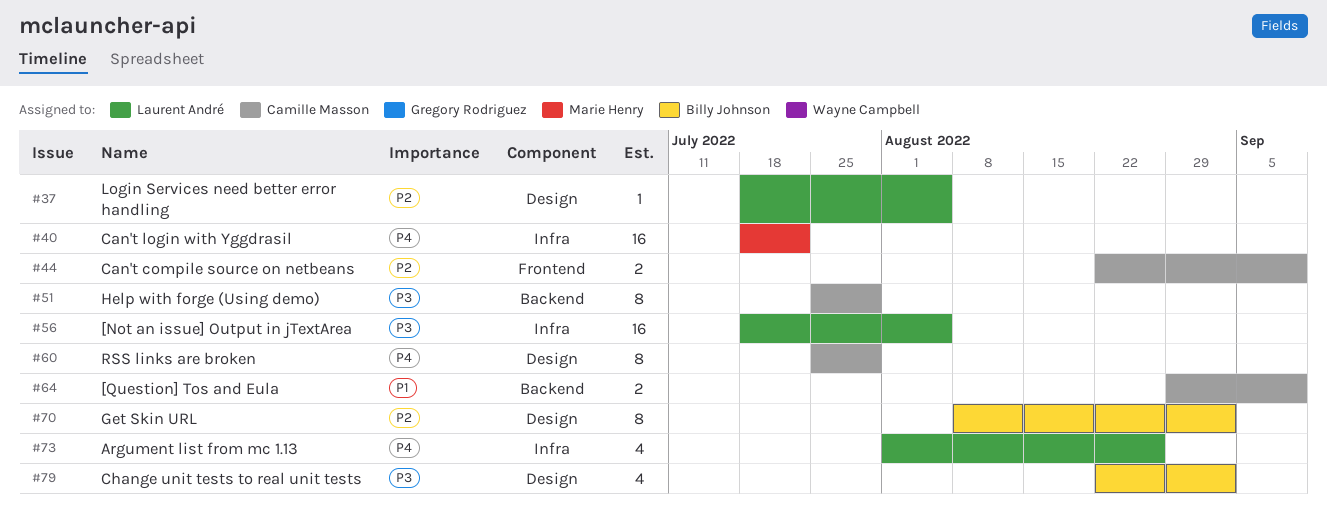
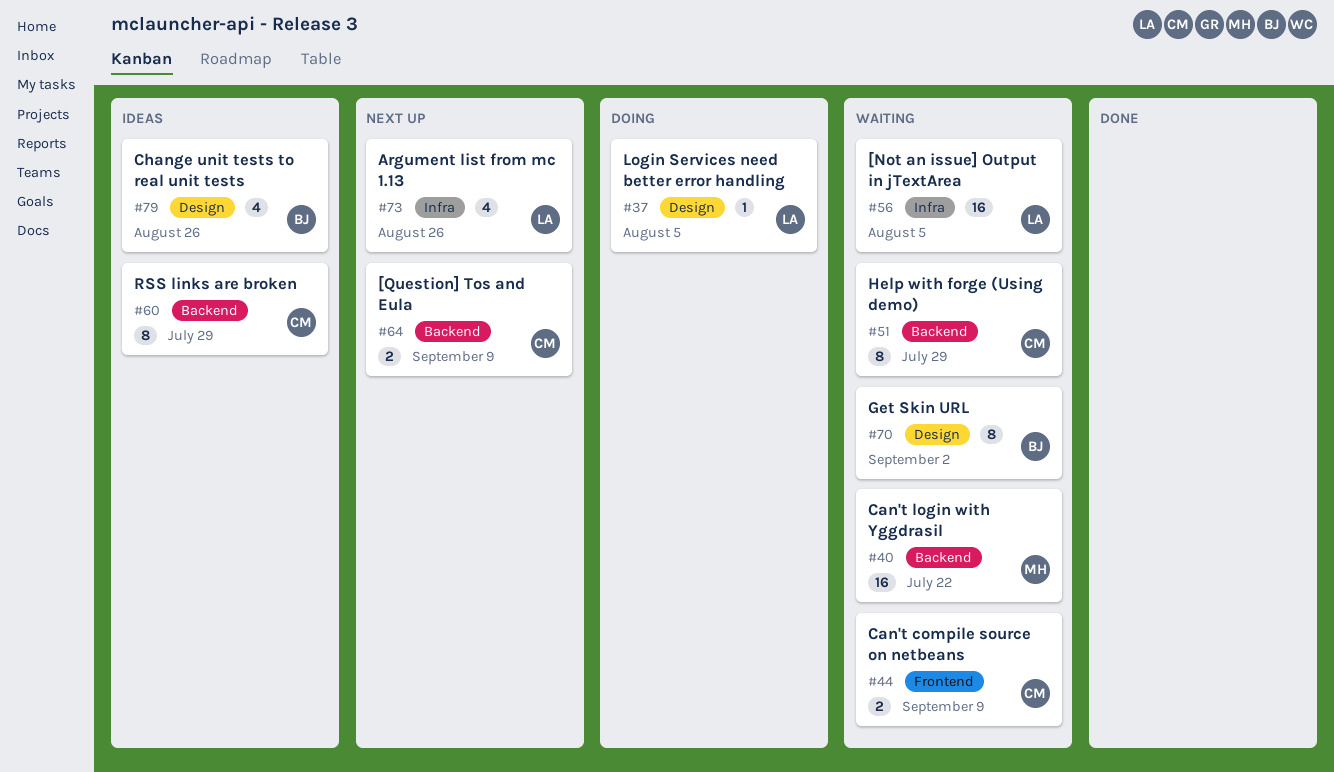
#40, label: Infra -> Backend
#60, label: Design -> Backend
#79, due: Sep 2 -> Aug 26

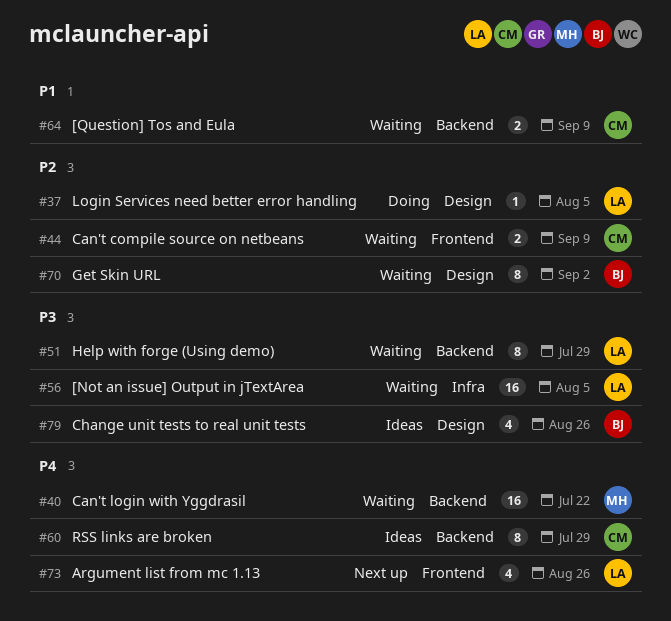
#51, owner: CM -> LA
#64, status: Next up -> Waiting
#73, label: Infra -> Frontend

